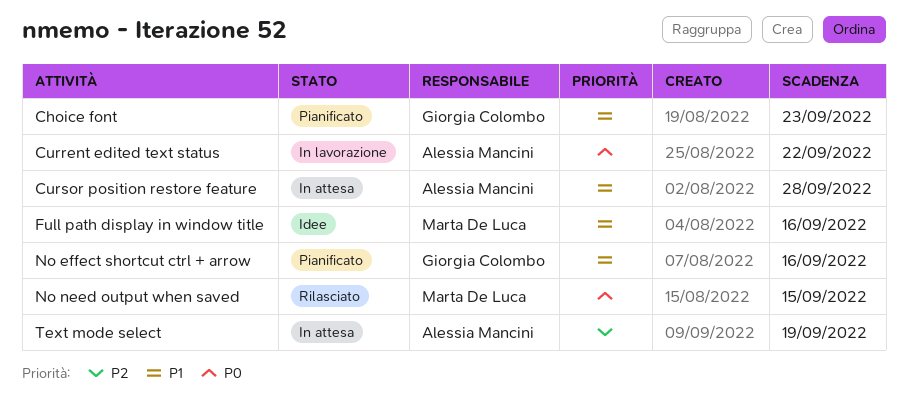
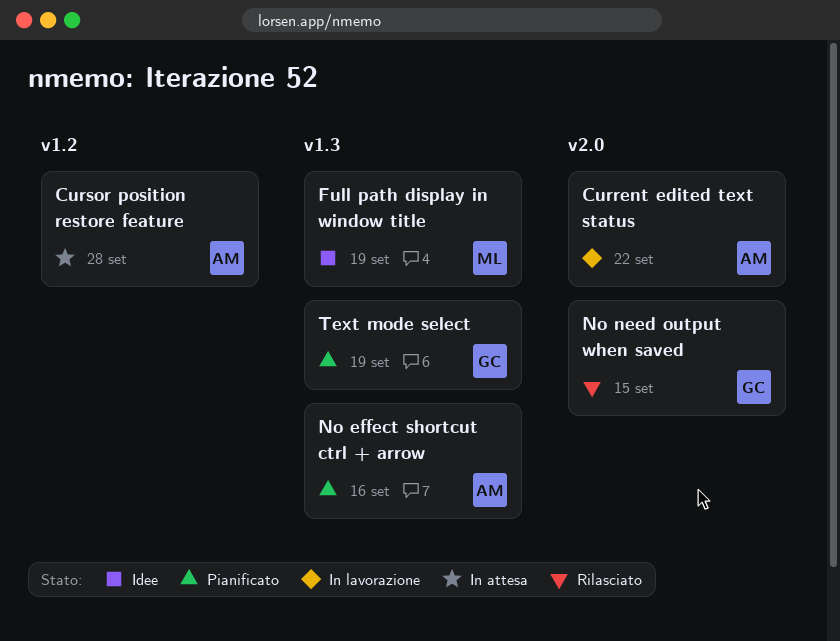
Choice font: present -> none
Full path display in window title, due: Sep 16 -> Sep 19
No effect shortcut ctrl + arrow, owner: Giorgia Colombo -> Alessia Mancini
No need output when saved, owner: Marta De Luca -> Giorgia Colombo
Text mode select, status: In attesa -> Pianificato
Text mode select, owner: Alessia Mancini -> Giorgia Colombo

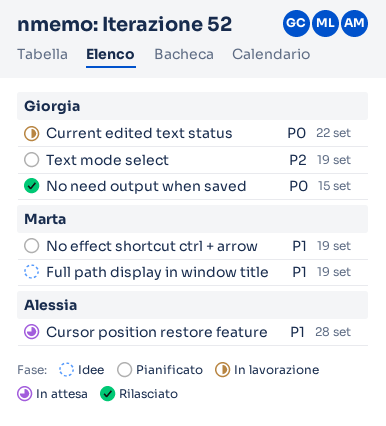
Current edited text status, owner: Alessia -> Giorgia
No effect shortcut ctrl + arrow, owner: Alessia -> Marta
No effect shortcut ctrl + arrow, due: Sep 16 -> Sep 19

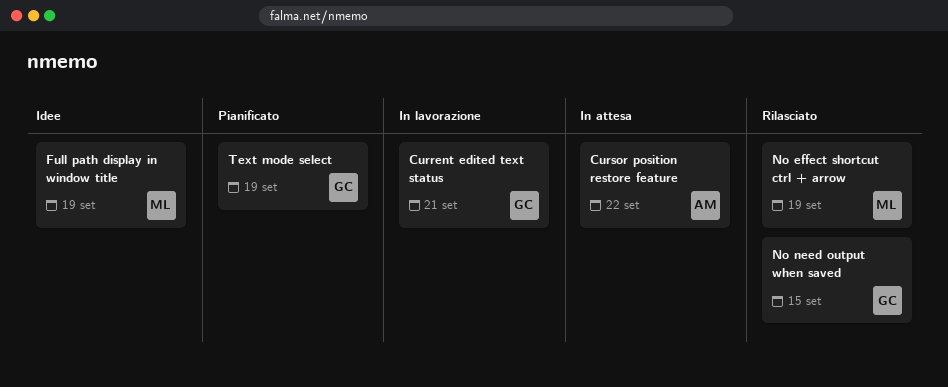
Current edited text status, due: Sep 22 -> Sep 21
Cursor position restore feature, due: Sep 28 -> Sep 22
No effect shortcut ctrl + arrow, status: Pianificato -> Rilasciato

